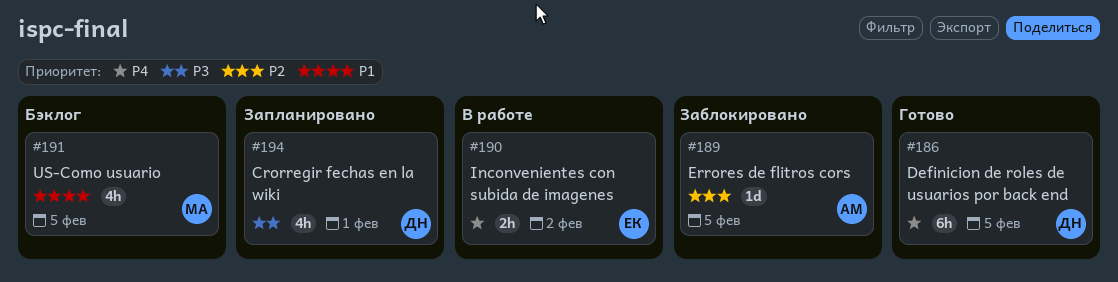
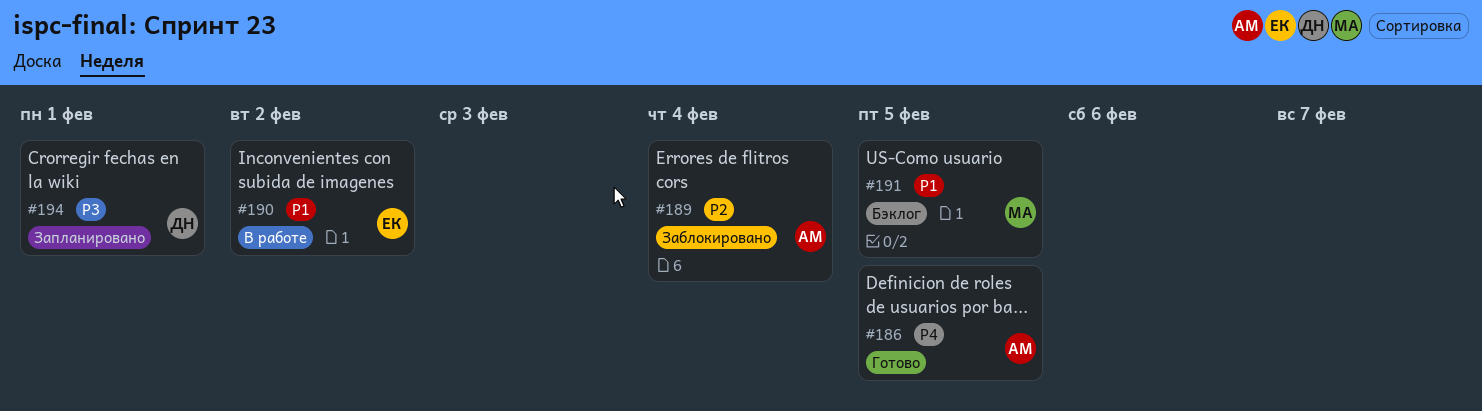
#186, owner: ДН -> АМ
#189, due: Feb 5 -> Feb 4
#190, priority: P4 -> P1

